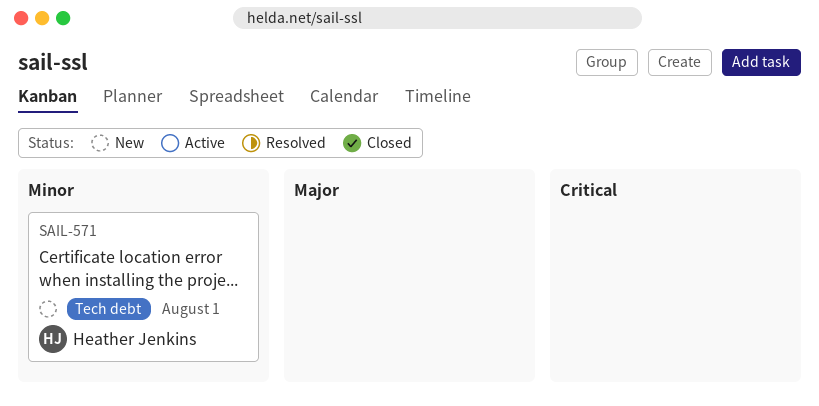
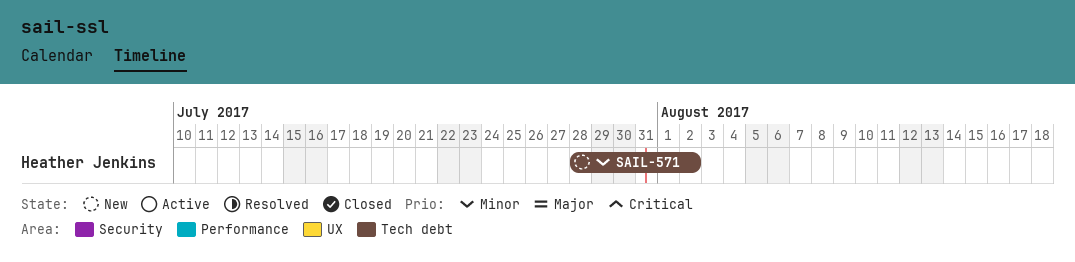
SAIL-571, due: Aug 1 -> Aug 2

